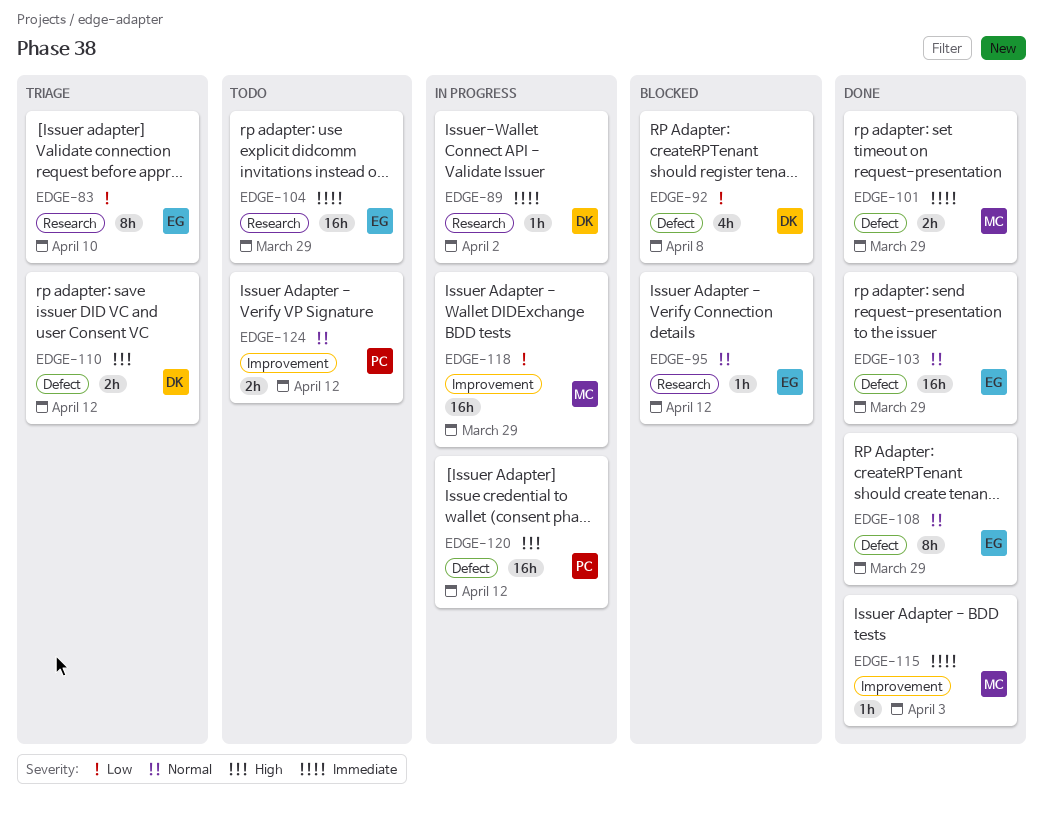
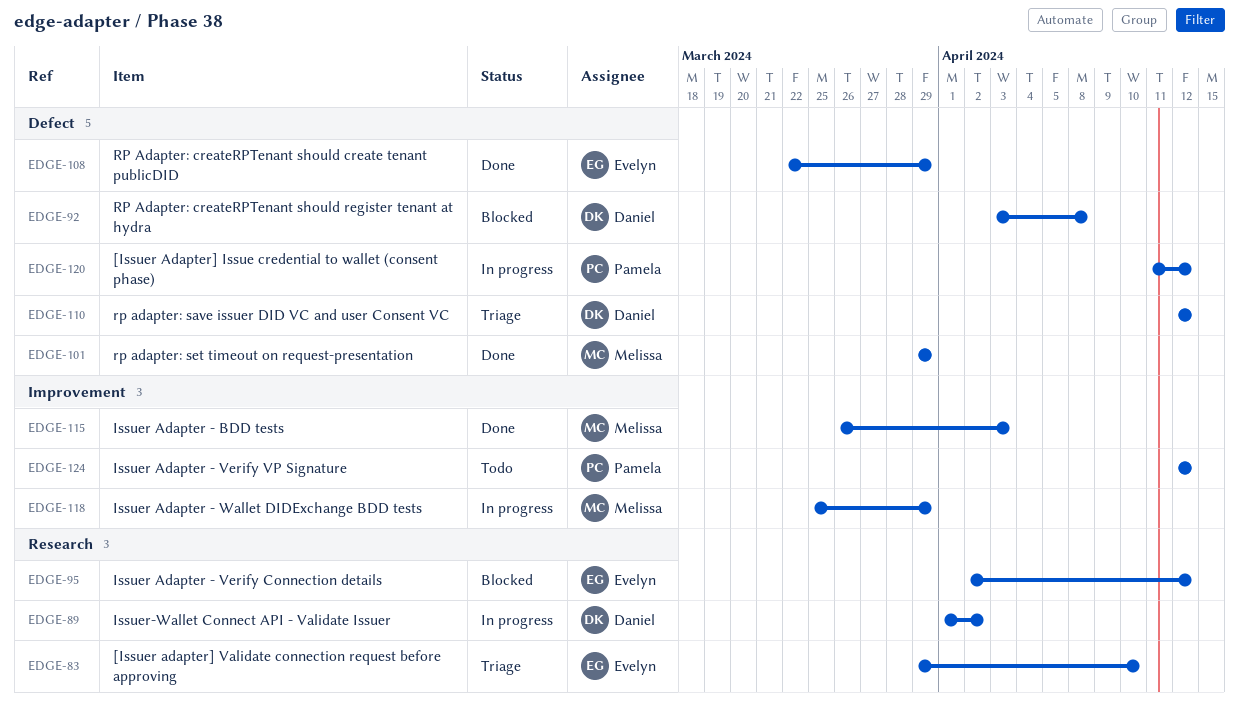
EDGE-103: present -> none
EDGE-104: present -> none

